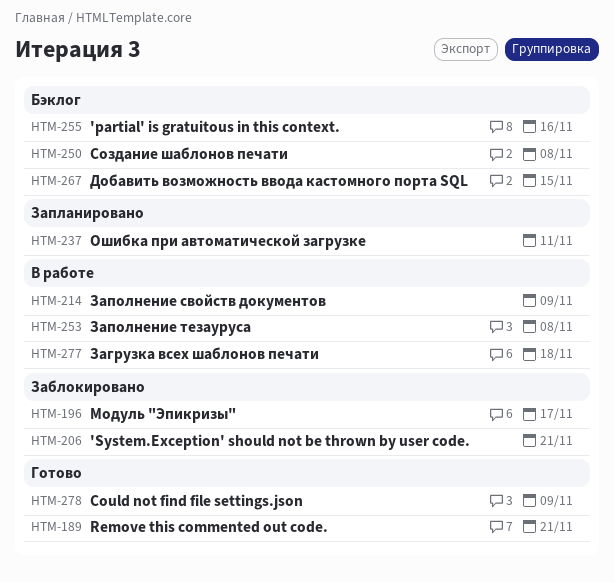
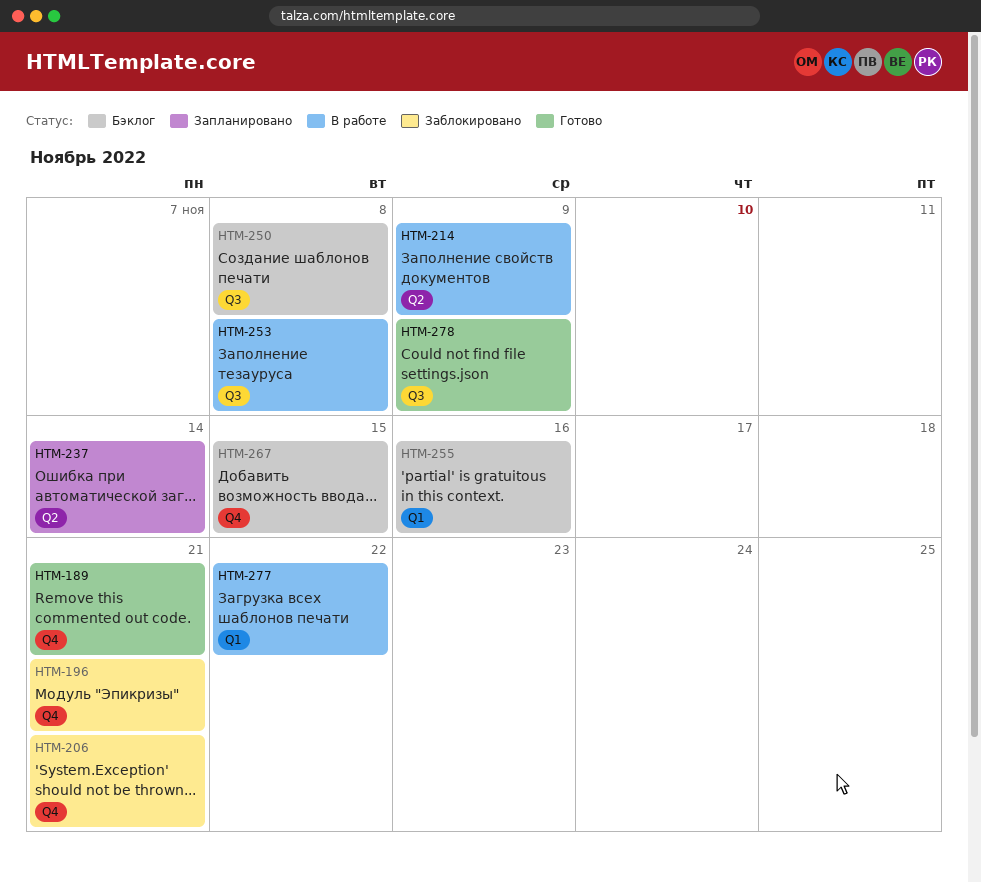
HTM-196, due: Nov 17 -> Nov 21
HTM-237, due: Nov 11 -> Nov 14
HTM-277, due: Nov 18 -> Nov 22

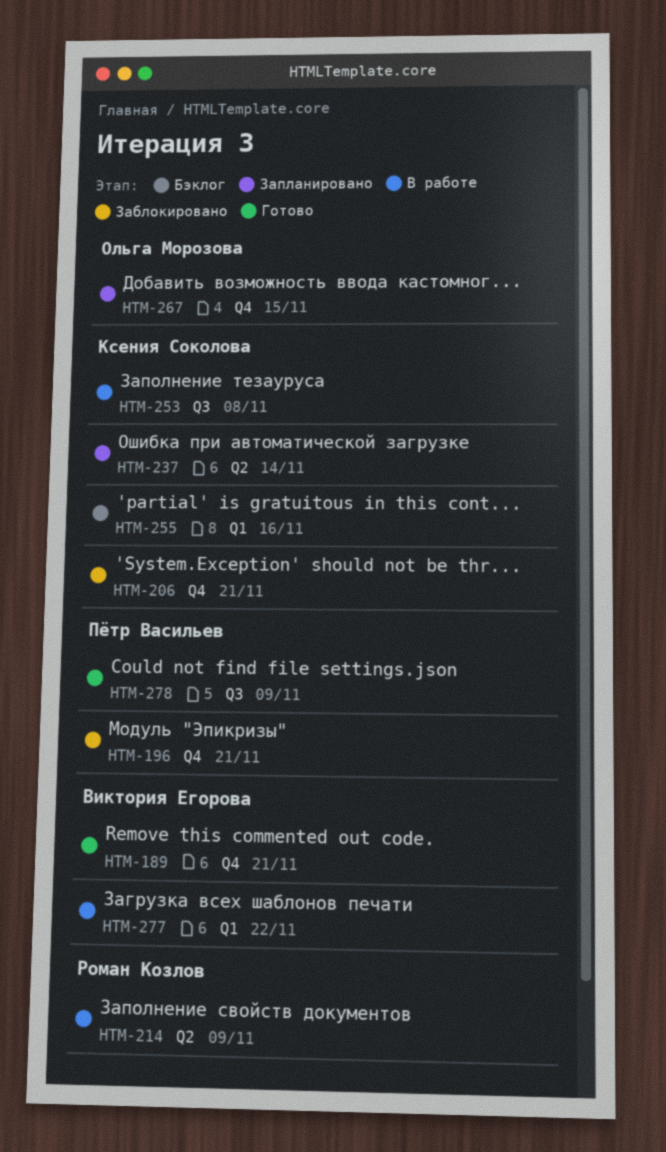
HTM-250: present -> none
HTM-267, status: Бэклог -> Запланировано

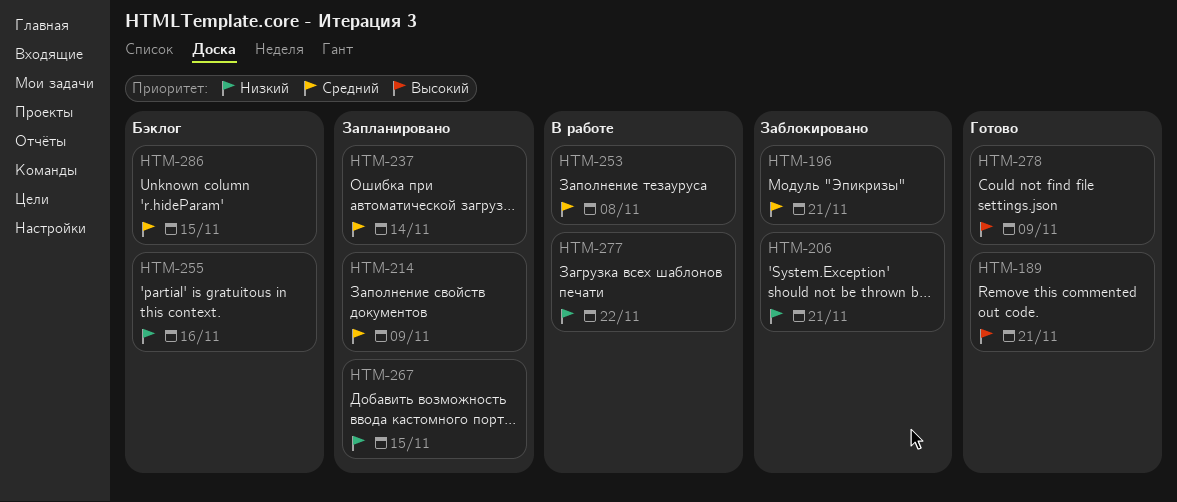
HTM-214, status: В работе -> Запланировано
HTM-286: none -> present

